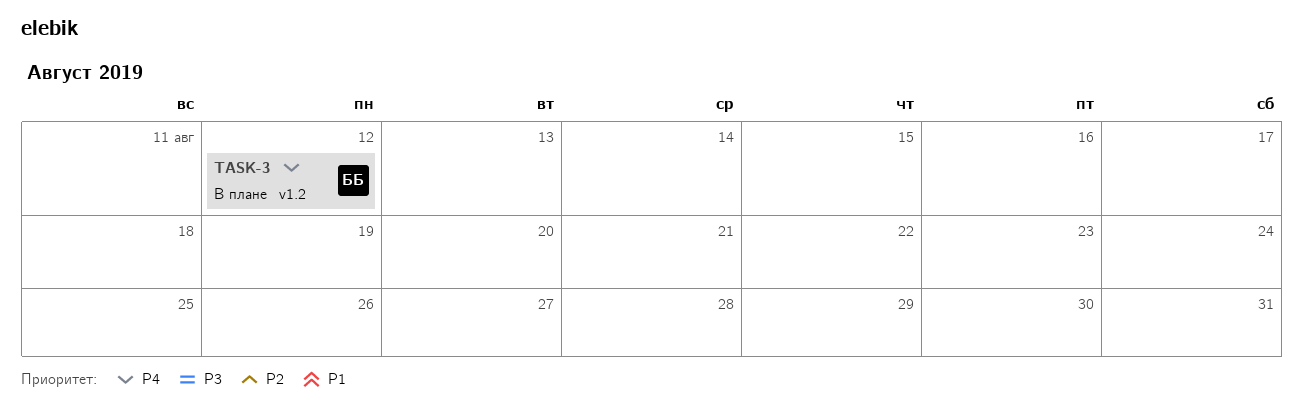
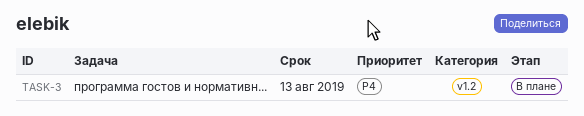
TASK-3, due: Aug 12 -> Aug 13

